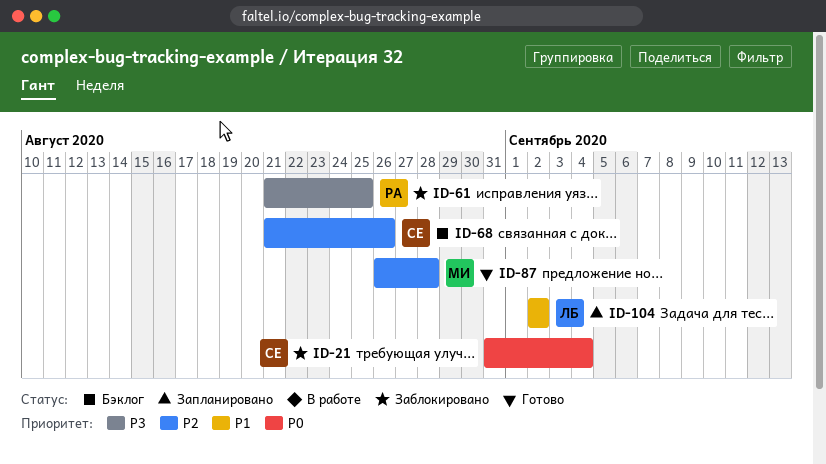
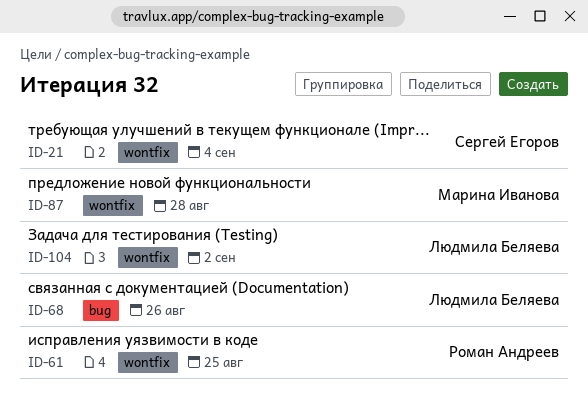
ID-68, owner: Сергей Егоров -> Людмила Беляева

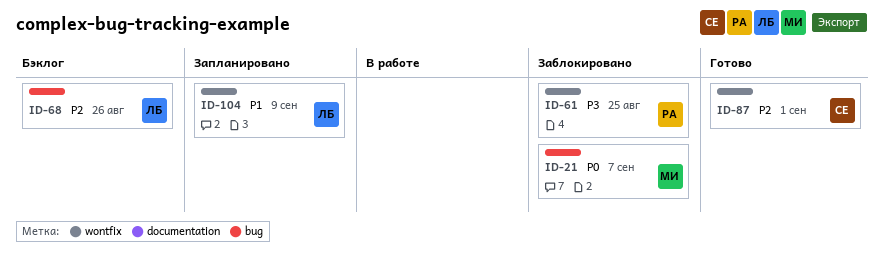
ID-21, owner: Сергей Егоров -> Марина Иванова
ID-21, label: wontfix -> bug
ID-21, due: Sep 4 -> Sep 7
ID-87, owner: Марина Иванова -> Сергей Егоров
ID-87, due: Aug 28 -> Sep 1
ID-104, due: Sep 2 -> Sep 9

